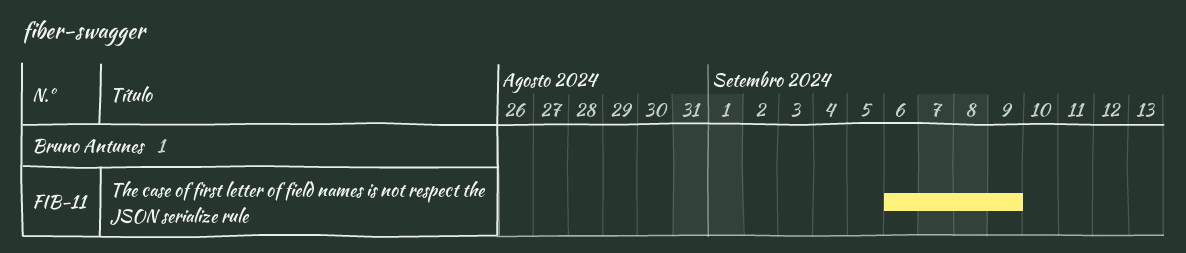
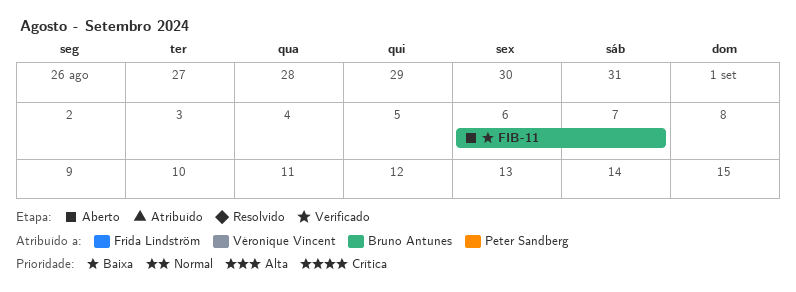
FIB-11, due: Sep 9 -> Sep 7

